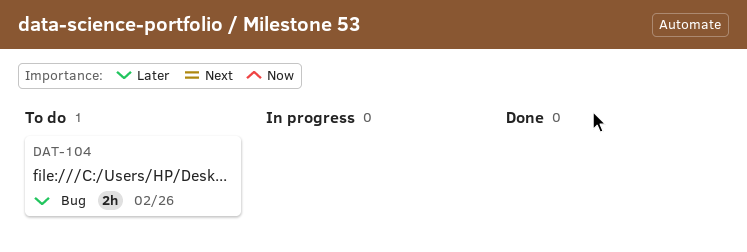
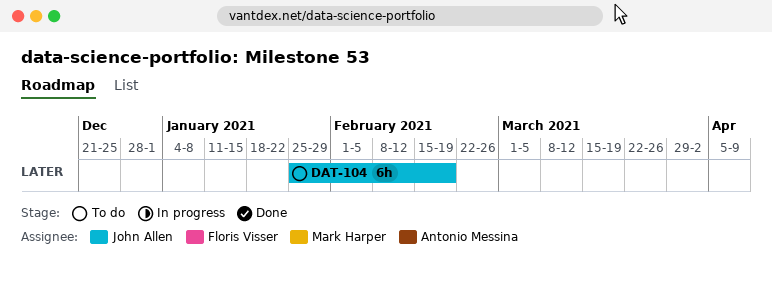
DAT-104, estimate: 2h -> 6h
DAT-104, due: Feb 26 -> Feb 19

